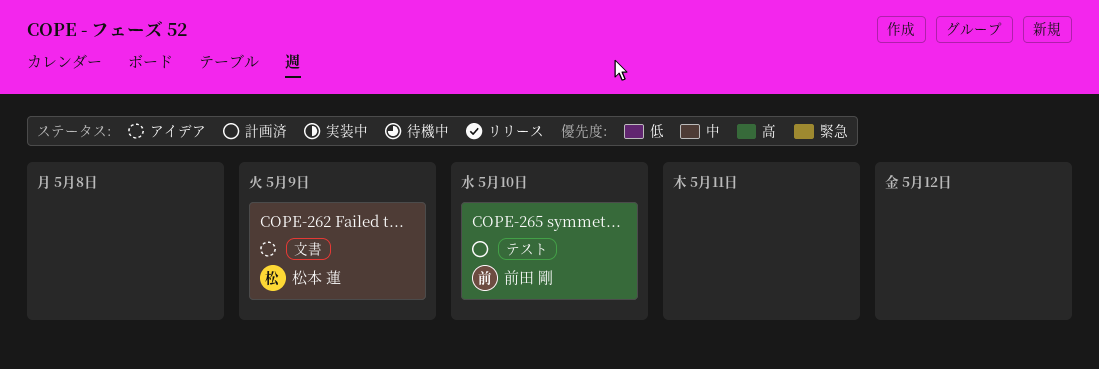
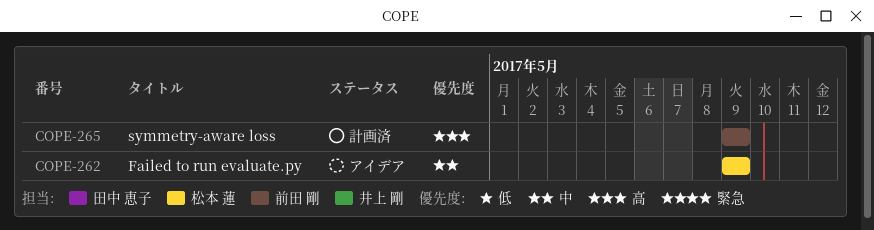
COPE-265, due: May 10 -> May 9

